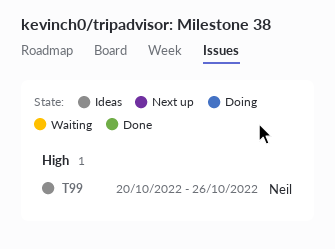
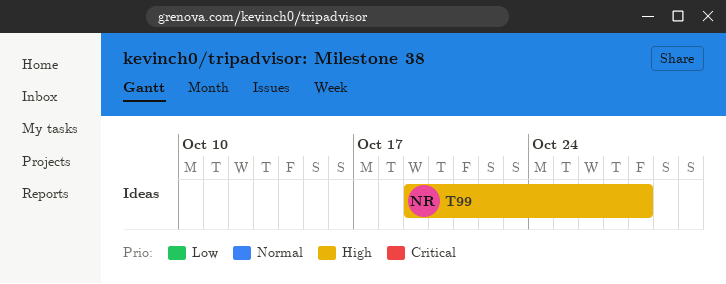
T99, start: Oct 20 -> Oct 19
T99, due: Oct 26 -> Oct 28

